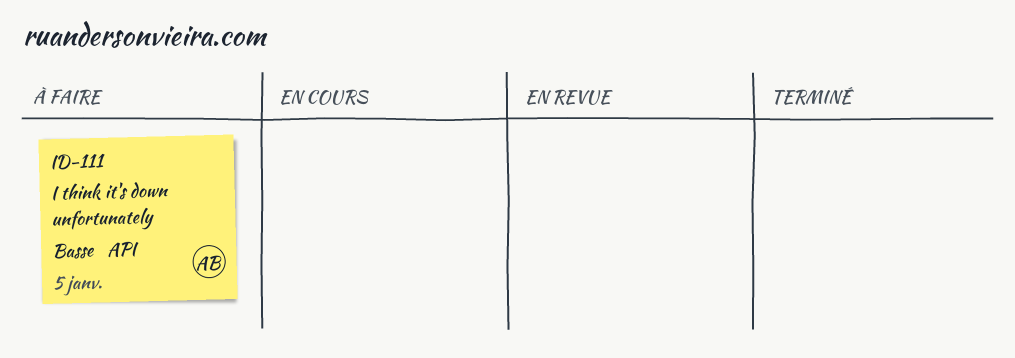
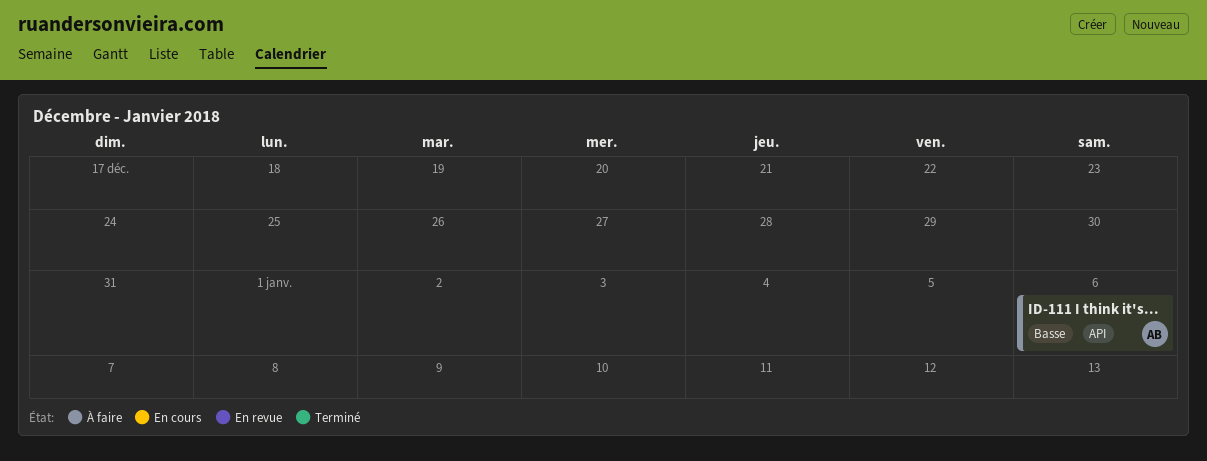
ID-111, due: Jan 5 -> Jan 6

